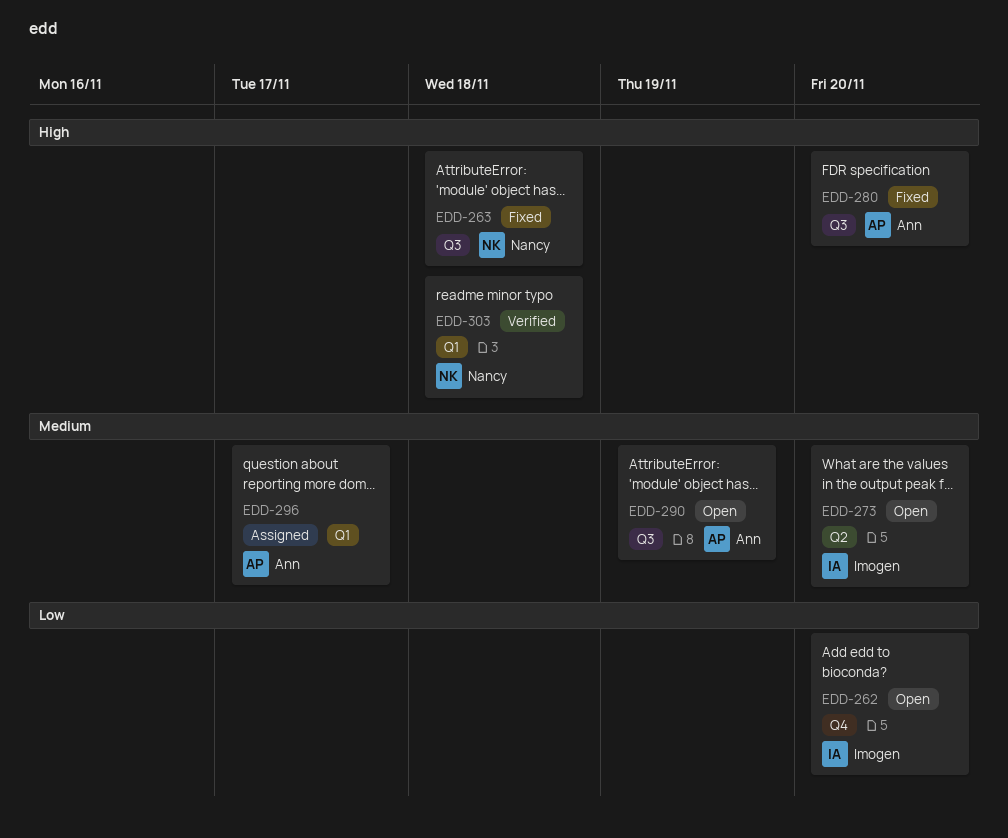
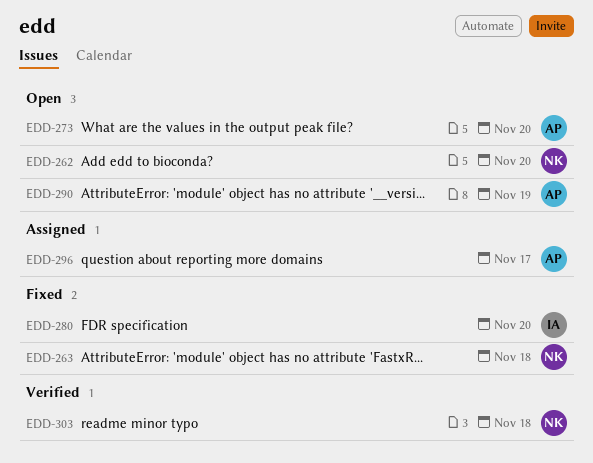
EDD-262, owner: Imogen -> Nancy
EDD-273, owner: Imogen -> Ann
EDD-280, owner: Ann -> Imogen

